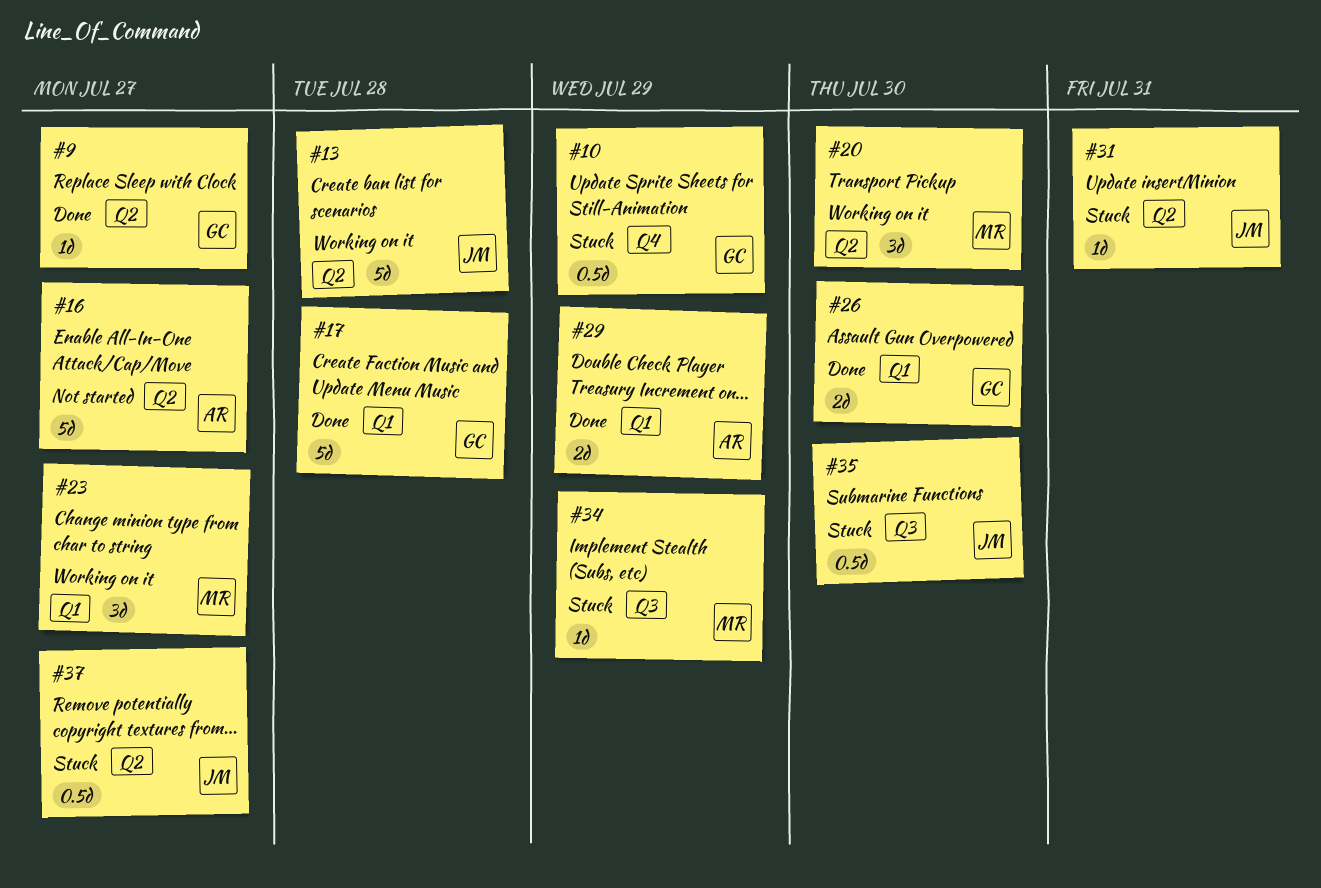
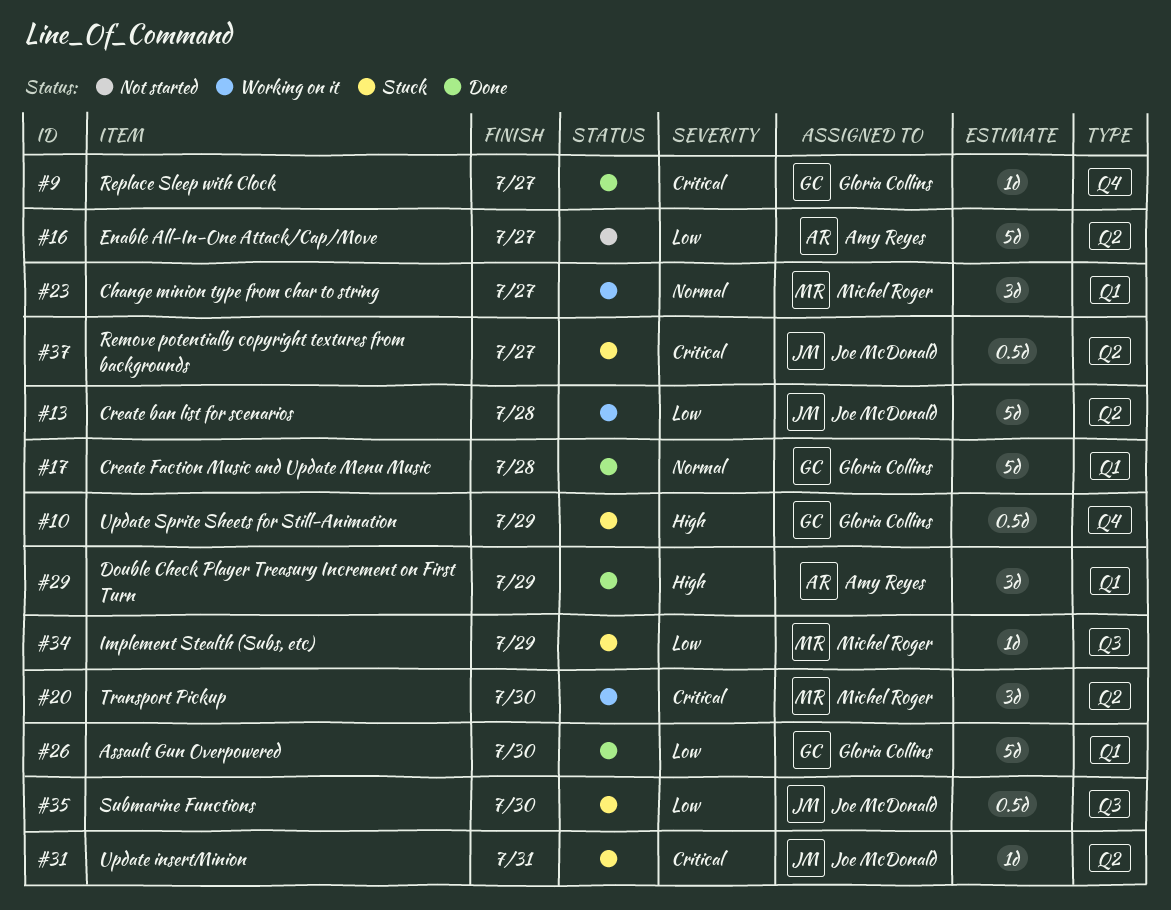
#9, label: Q2 -> Q4
#26, estimate: 2d -> 5d
#29, estimate: 2d -> 3d

